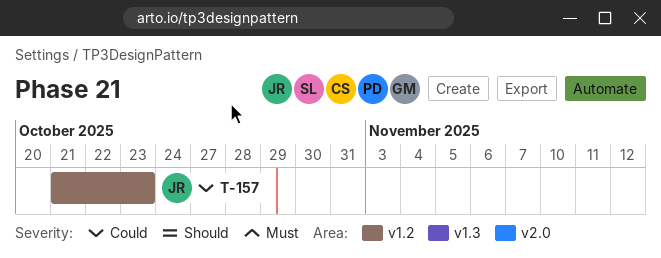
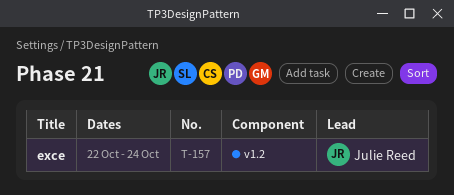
T-157, start: Oct 21 -> Oct 22
T-157, due: Oct 23 -> Oct 24

